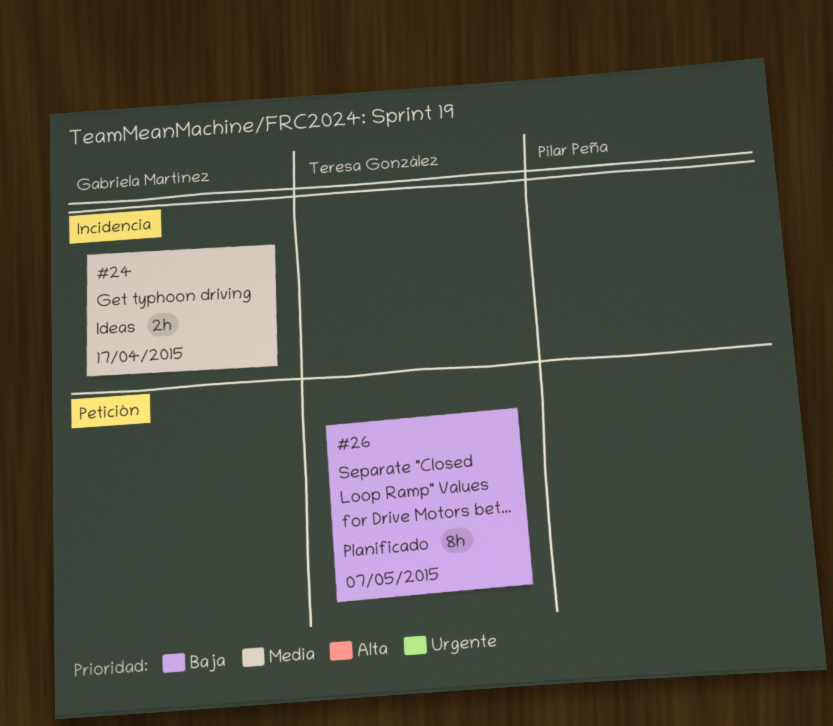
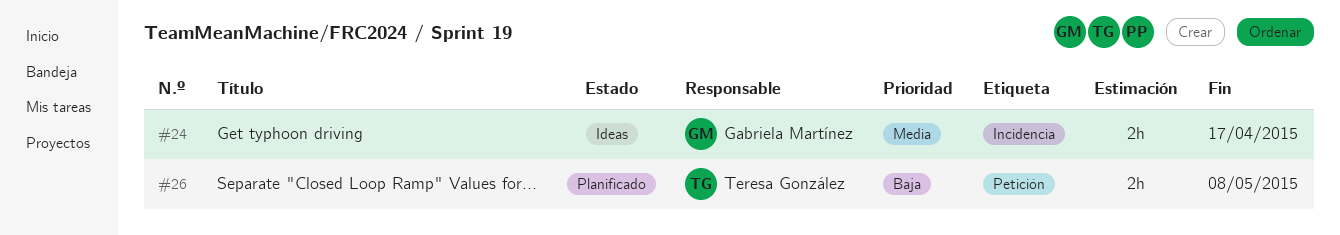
#26, estimate: 8h -> 2h
#26, due: May 7 -> May 8

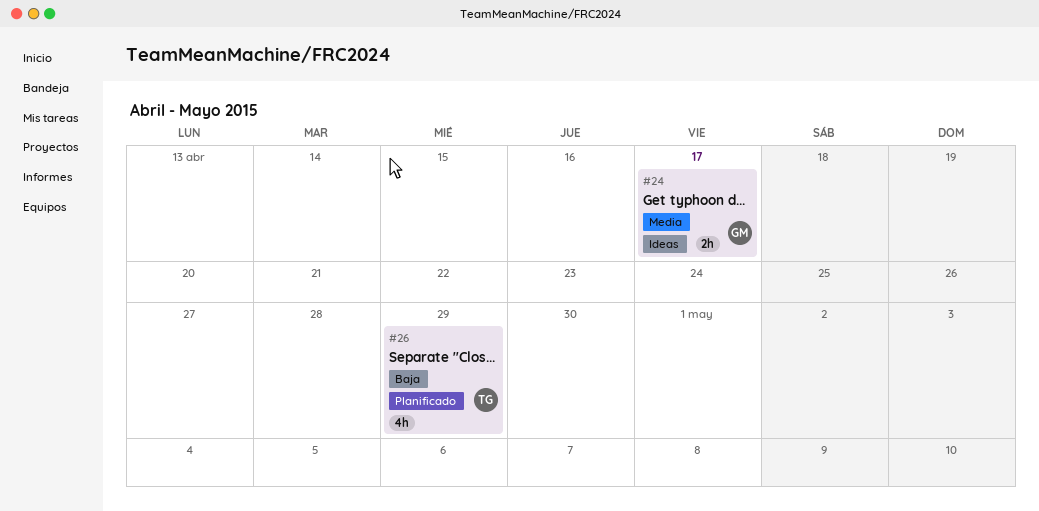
#26, estimate: 2h -> 4h
#26, due: May 8 -> Apr 29

